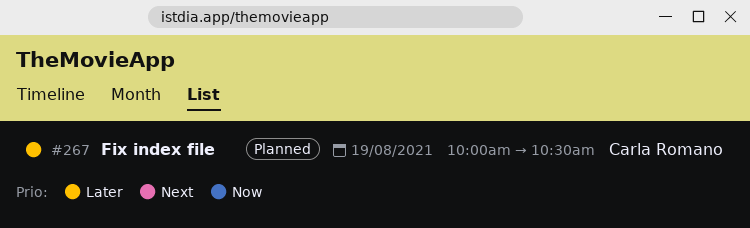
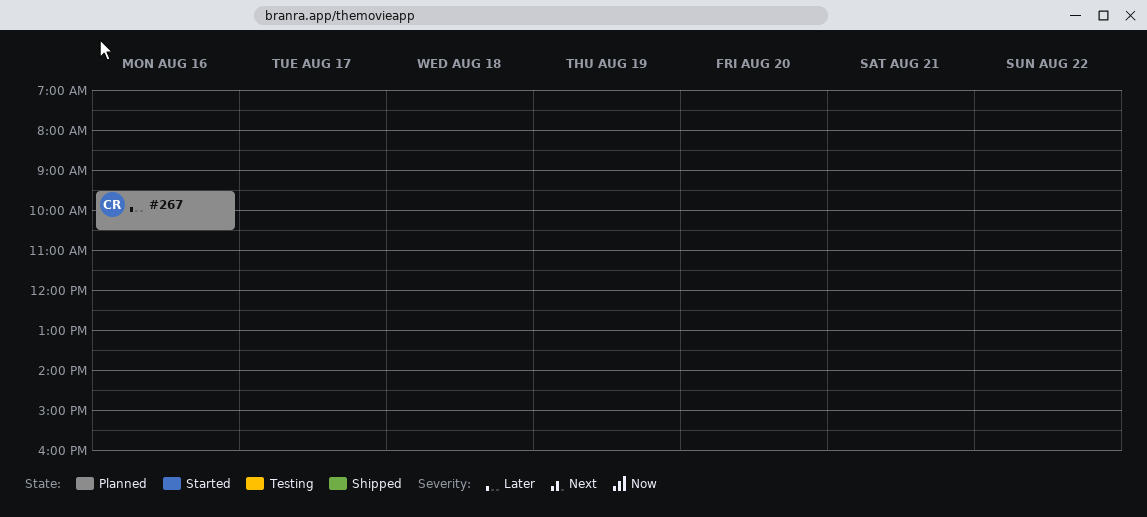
#267, day: Aug 19 -> Aug 16
#267, begins: 10:00 -> 09:30

